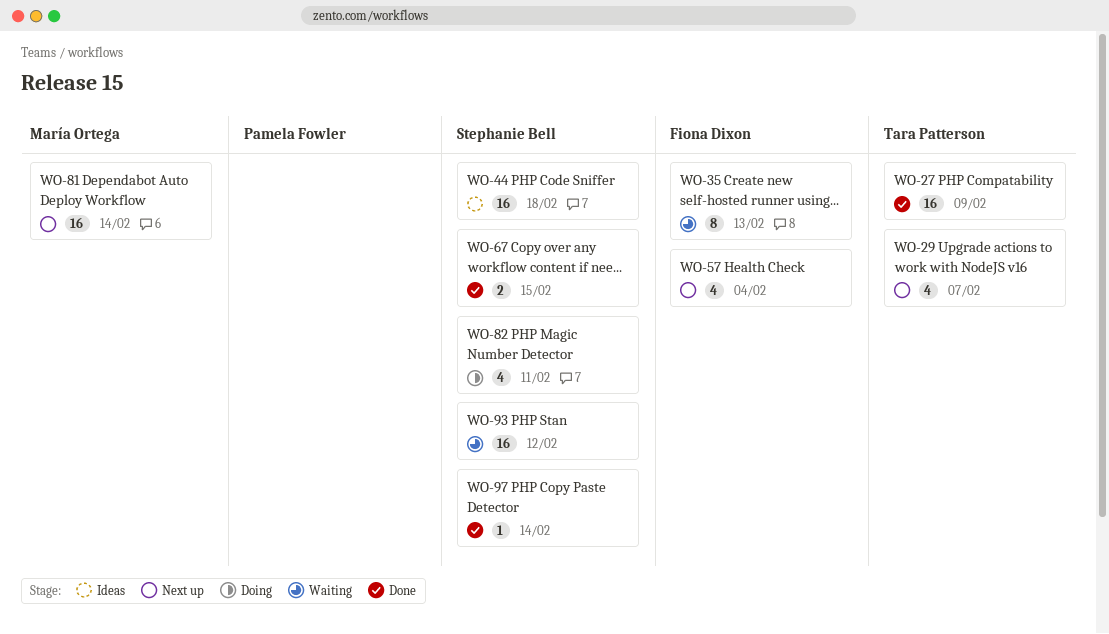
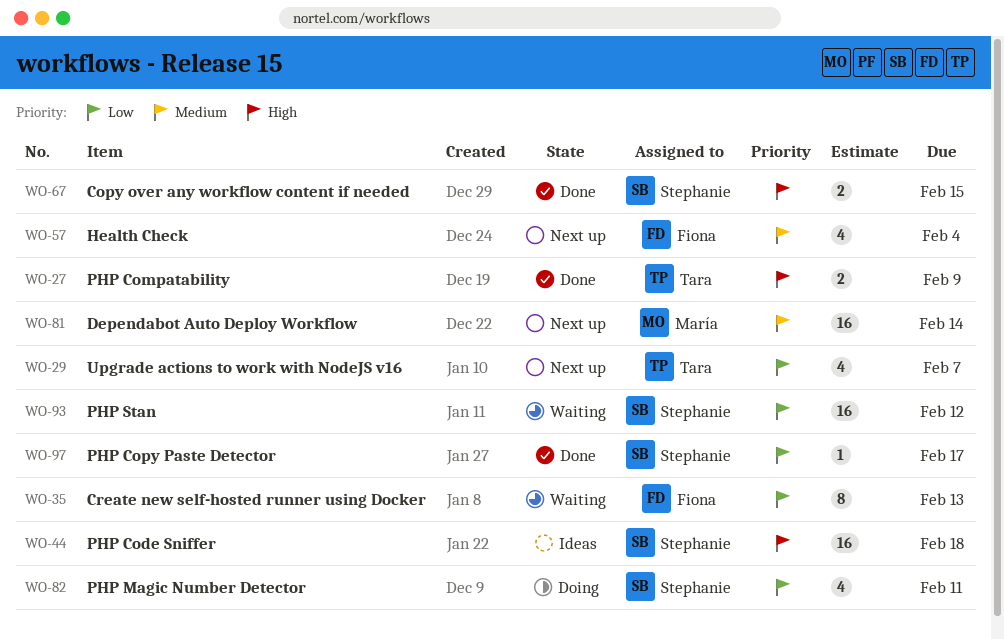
WO-27, estimate: 16 -> 2
WO-97, due: Feb 14 -> Feb 17

